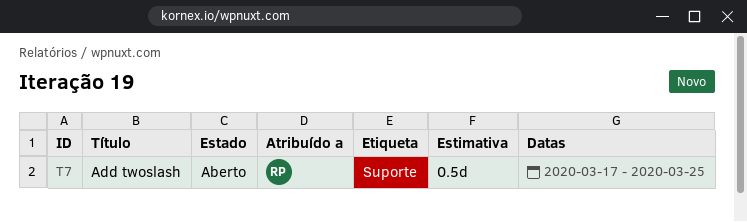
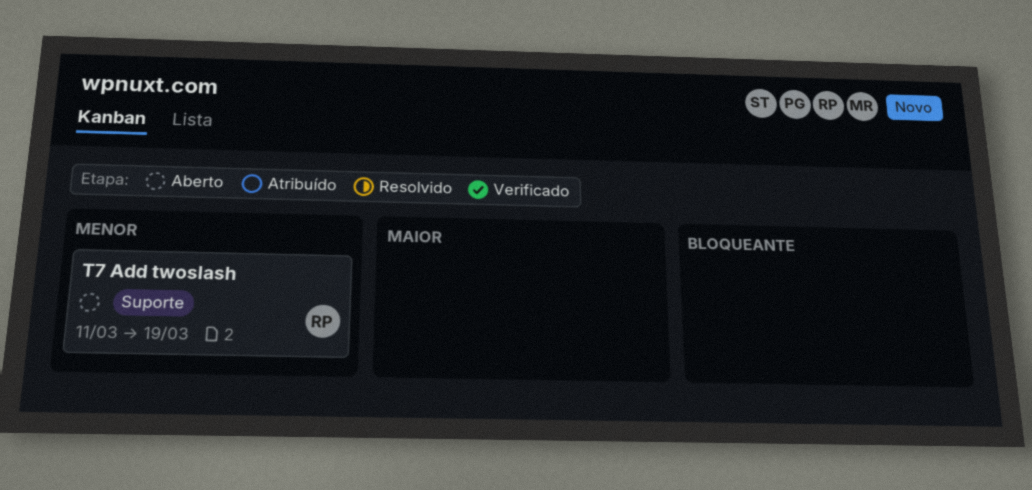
T7, start: Mar 17 -> Mar 11
T7, due: Mar 25 -> Mar 19

